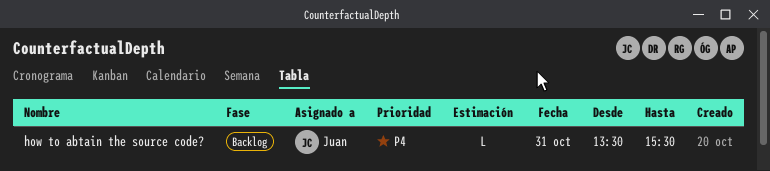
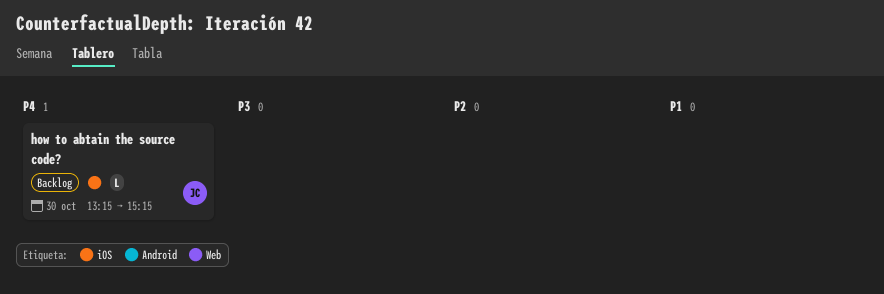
how to abtain the source code?, day: Oct 31 -> Oct 30
how to abtain the source code?, begins: 13:30 -> 13:15
how to abtain the source code?, ends: 15:30 -> 15:15

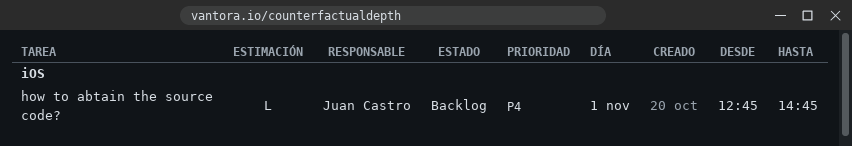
how to abtain the source code?, day: Oct 30 -> Nov 1
how to abtain the source code?, begins: 13:15 -> 12:45
how to abtain the source code?, ends: 15:15 -> 14:45

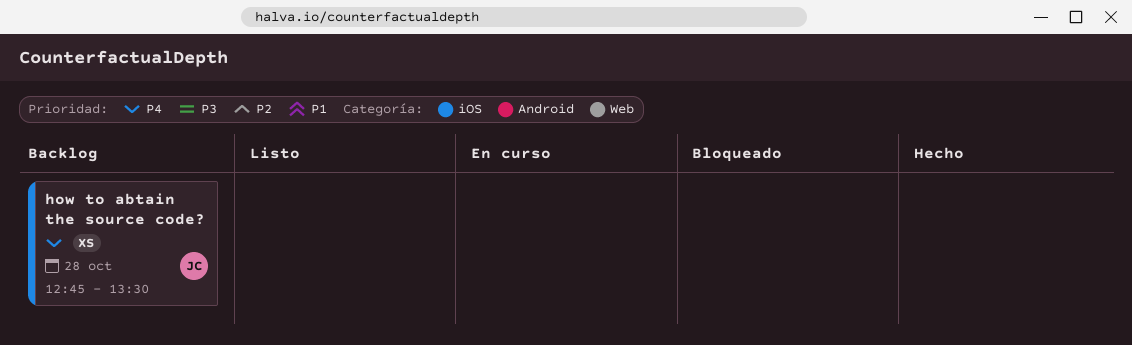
how to abtain the source code?, estimate: L -> XS
how to abtain the source code?, day: Nov 1 -> Oct 28
how to abtain the source code?, ends: 14:45 -> 13:30

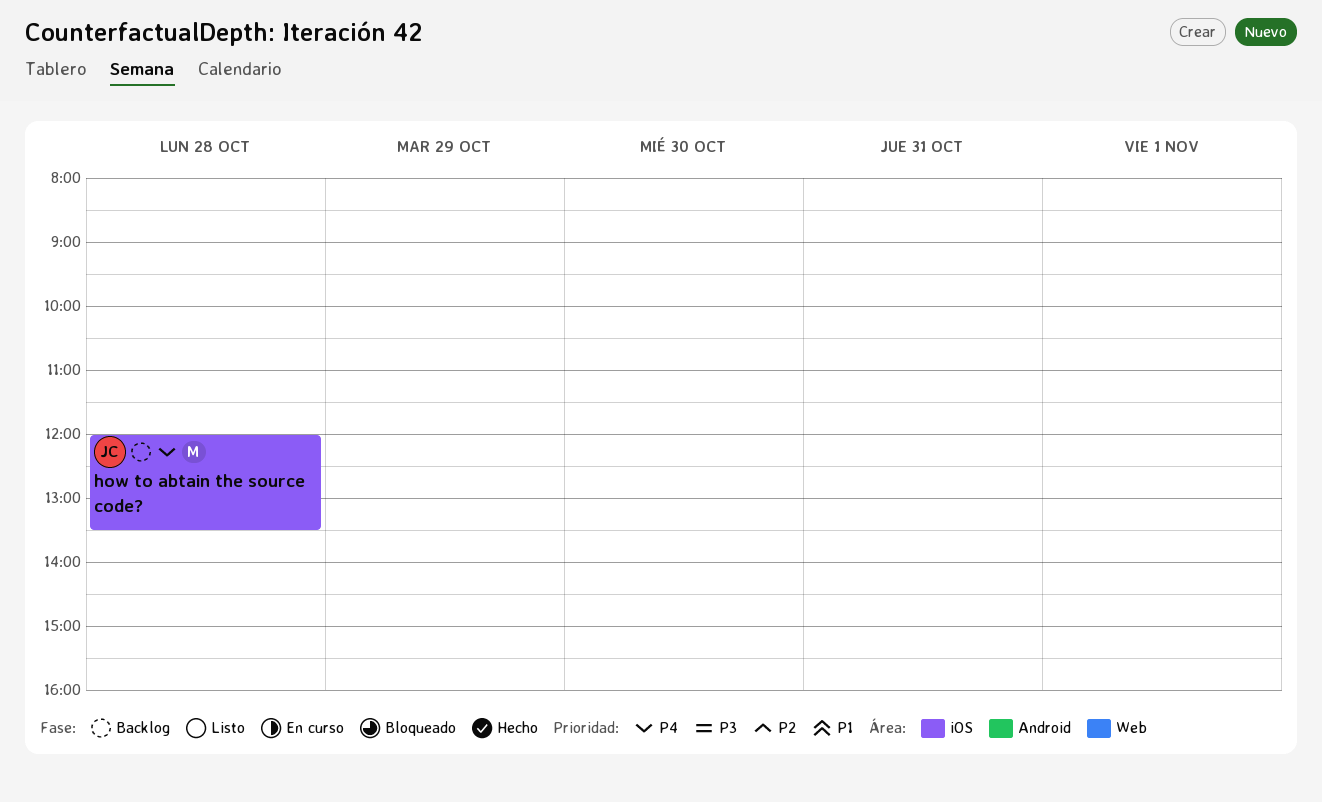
how to abtain the source code?, estimate: XS -> M
how to abtain the source code?, begins: 12:45 -> 12:00

